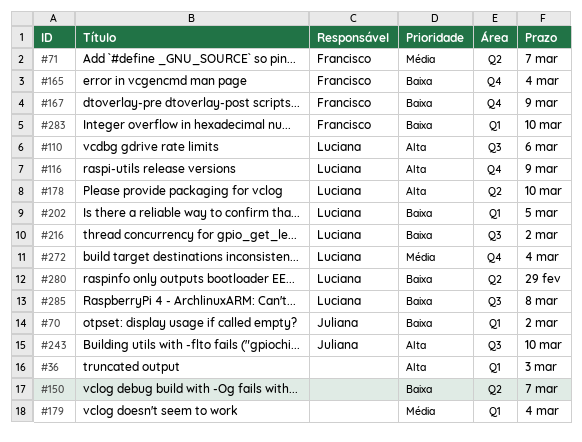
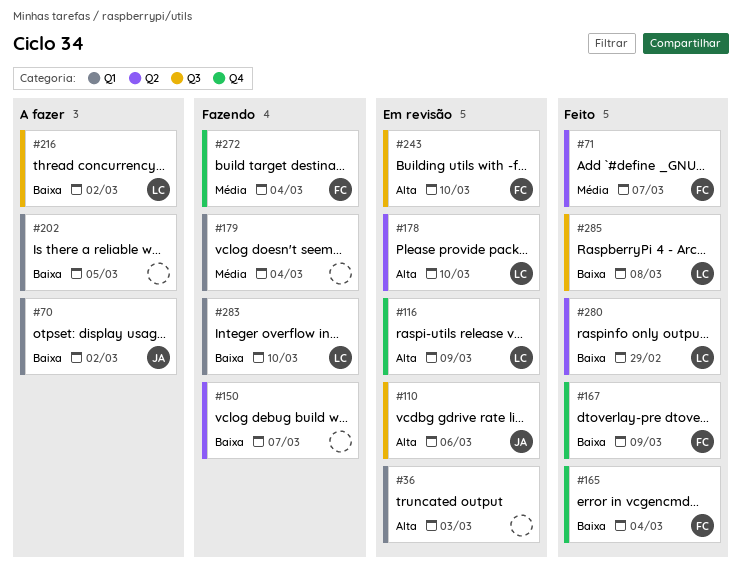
#110, owner: Luciana -> Juliana
#202, owner: Luciana -> none
#243, owner: Juliana -> Francisco
#272, owner: Luciana -> Francisco
#283, owner: Francisco -> Luciana

